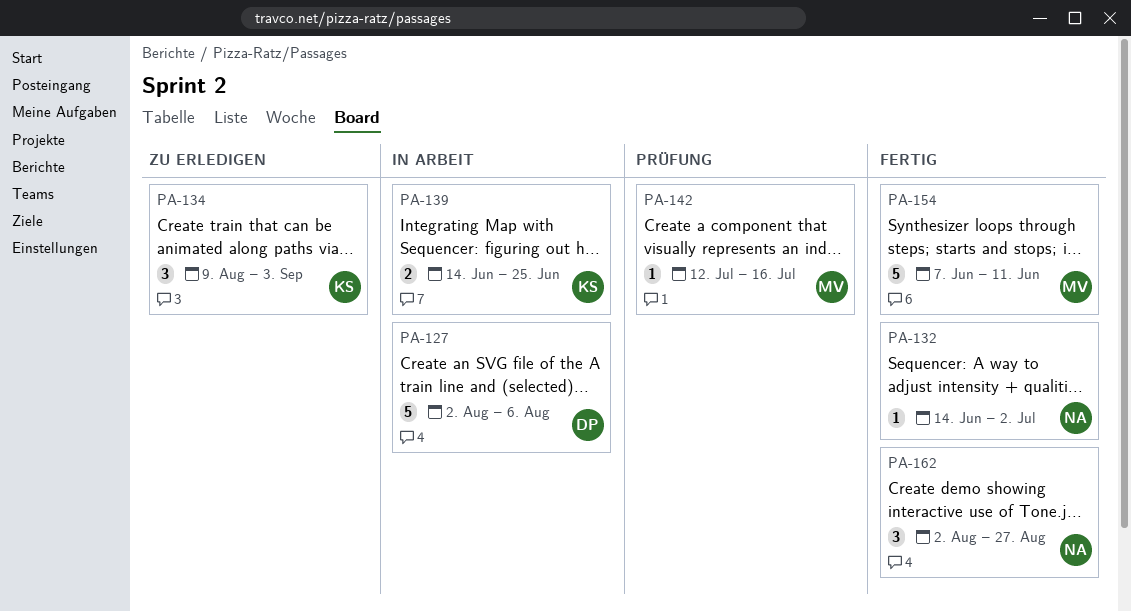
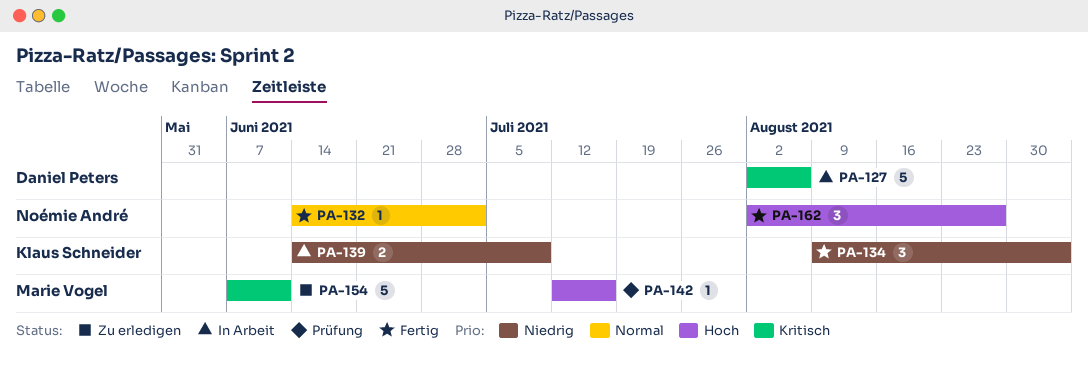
PA-134, status: Zu erledigen -> Fertig
PA-139, due: Jun 25 -> Jul 9
PA-154, status: Fertig -> Zu erledigen

